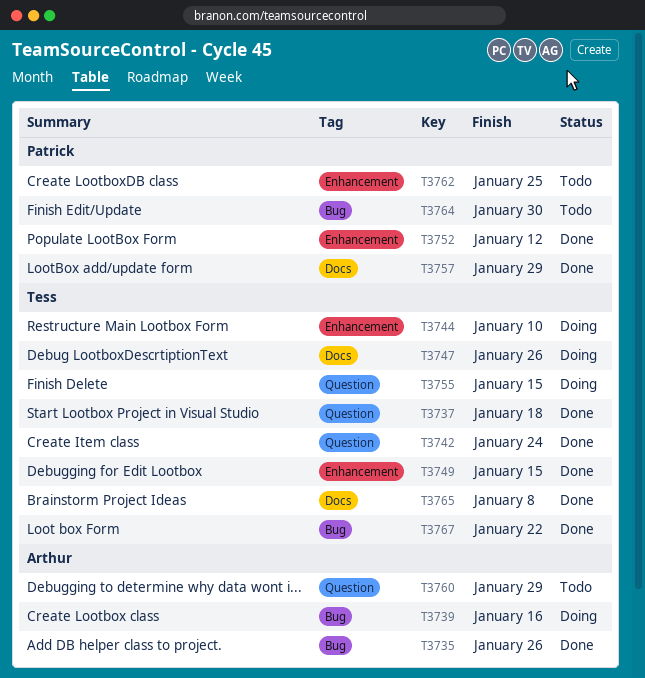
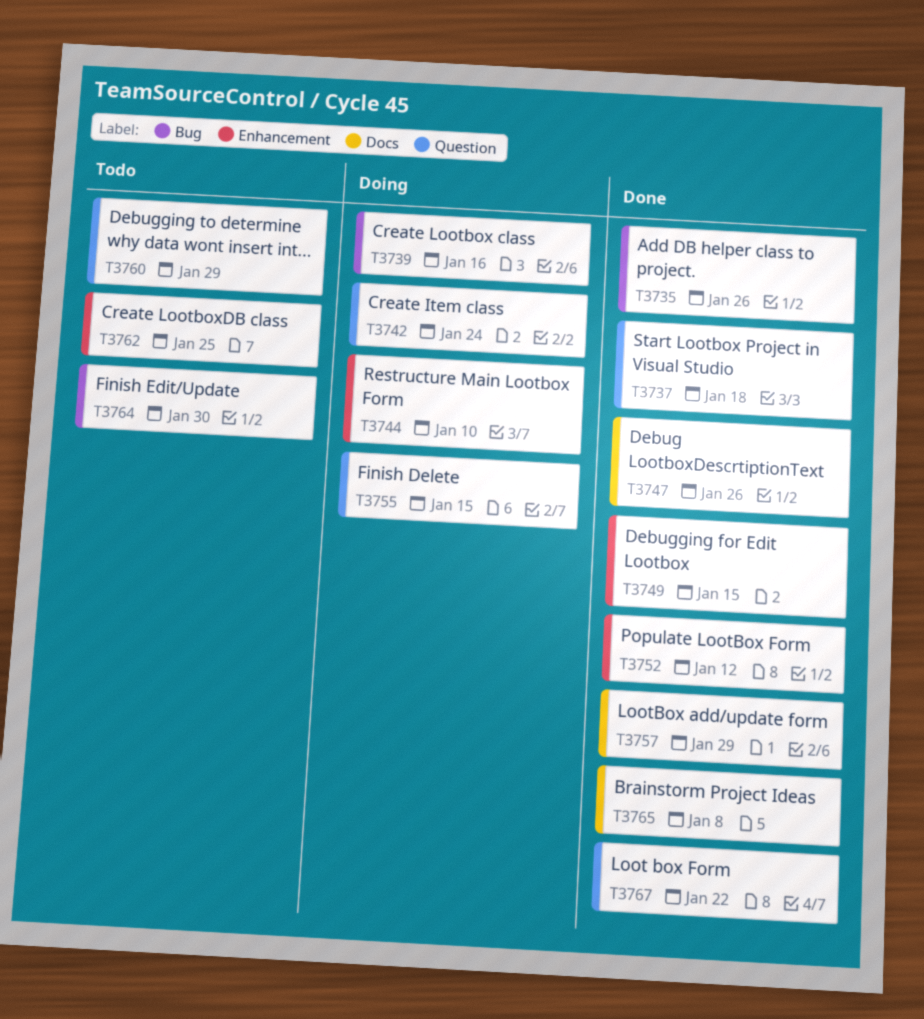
T3742, status: Done -> Doing
T3747, status: Doing -> Done
T3767, label: Bug -> Question

